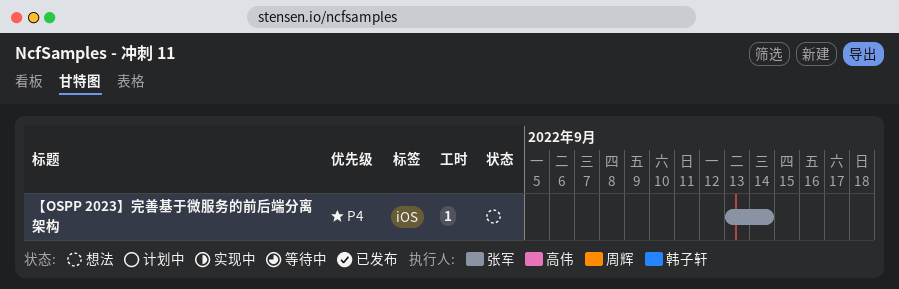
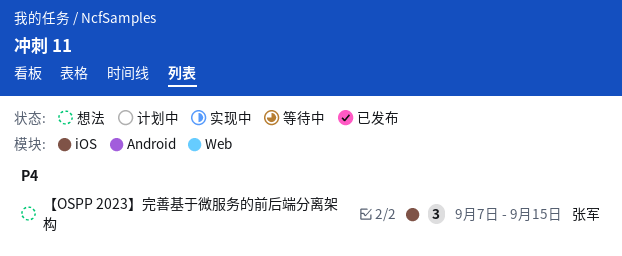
【OSPP 2023】完善基于微服务的前后端分离架构, estimate: 1 -> 3
【OSPP 2023】完善基于微服务的前后端分离架构, start: Sep 13 -> Sep 7
【OSPP 2023】完善基于微服务的前后端分离架构, due: Sep 14 -> Sep 15

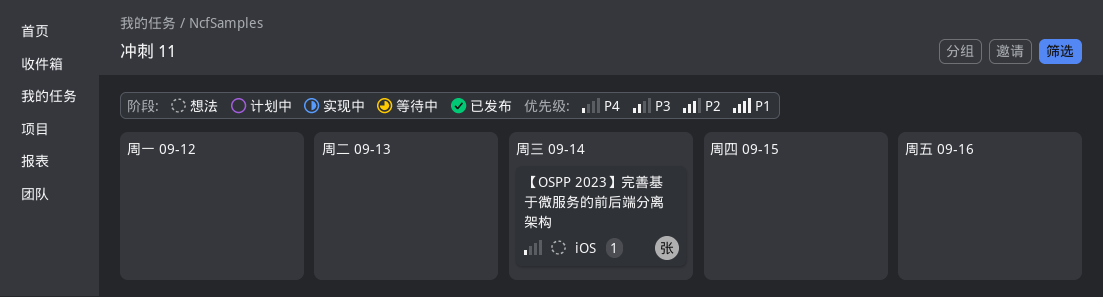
【OSPP 2023】完善基于微服务的前后端分离架构, estimate: 3 -> 1
【OSPP 2023】完善基于微服务的前后端分离架构, due: Sep 15 -> Sep 14

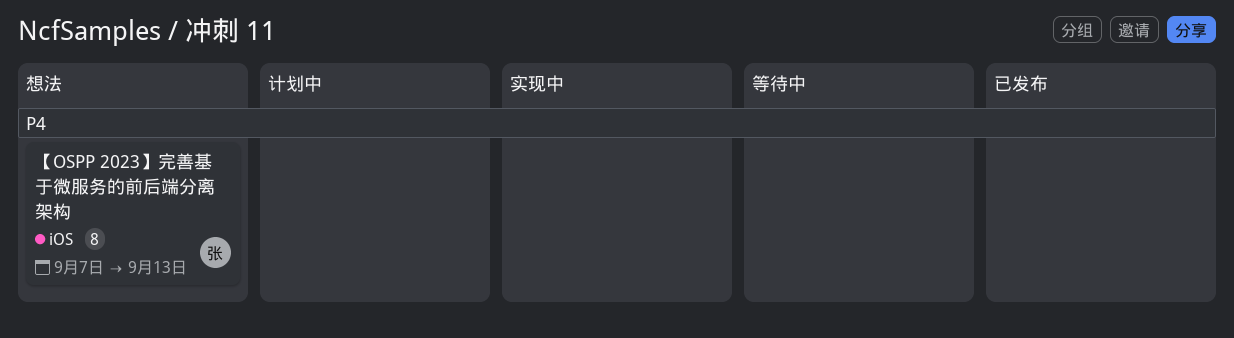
【OSPP 2023】完善基于微服务的前后端分离架构, estimate: 1 -> 8
【OSPP 2023】完善基于微服务的前后端分离架构, due: Sep 14 -> Sep 13

